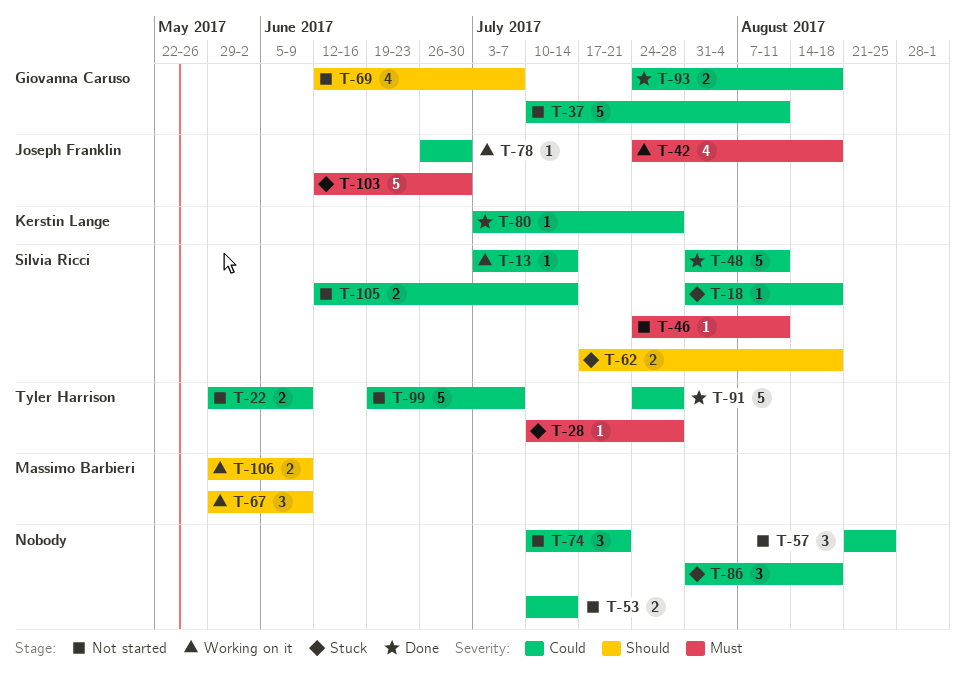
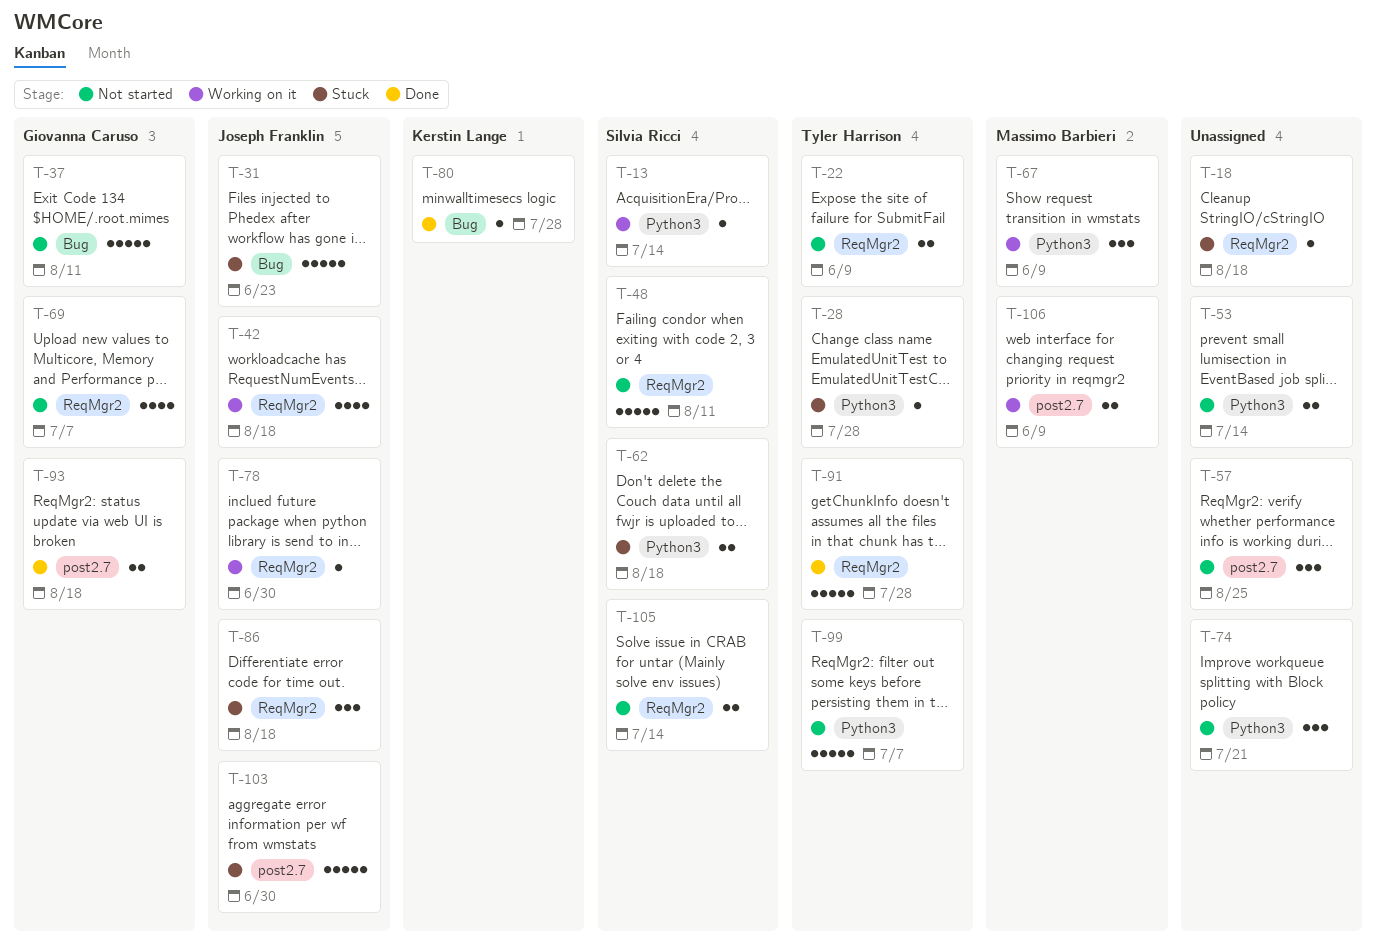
T-18, owner: Silvia Ricci -> none
T-31: none -> present
T-46: present -> none
T-48, status: Done -> Not started
T-86, owner: none -> Joseph Franklin

